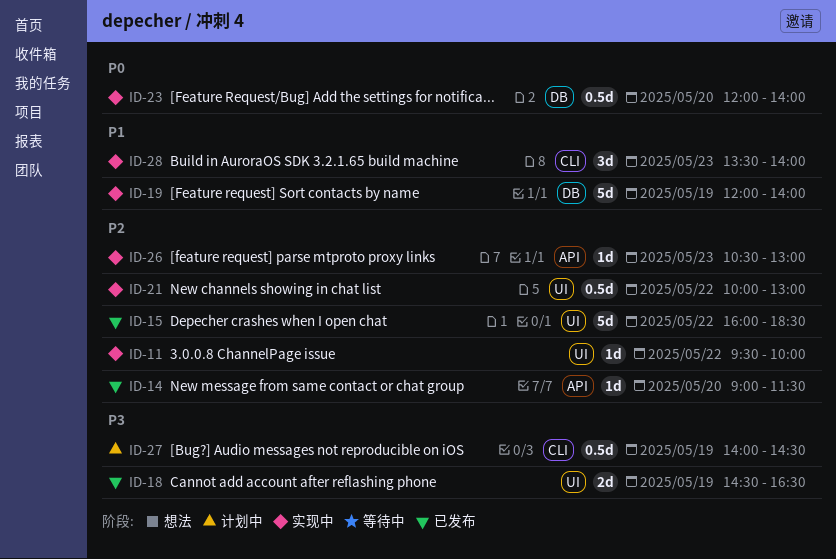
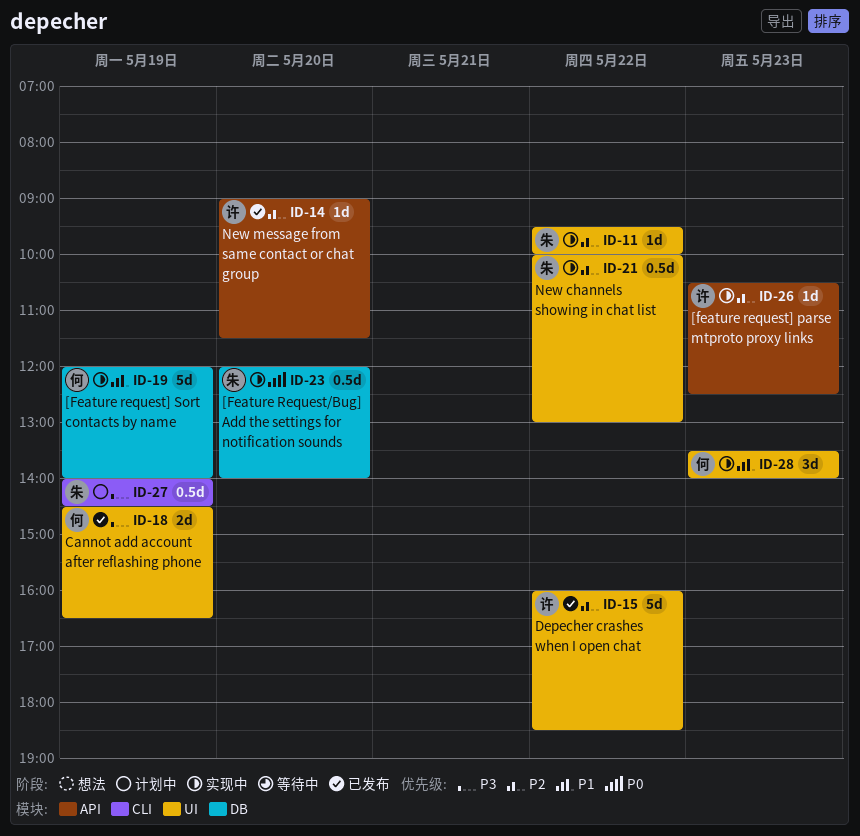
ID-26, ends: 13:00 -> 12:30
ID-28, label: CLI -> UI

